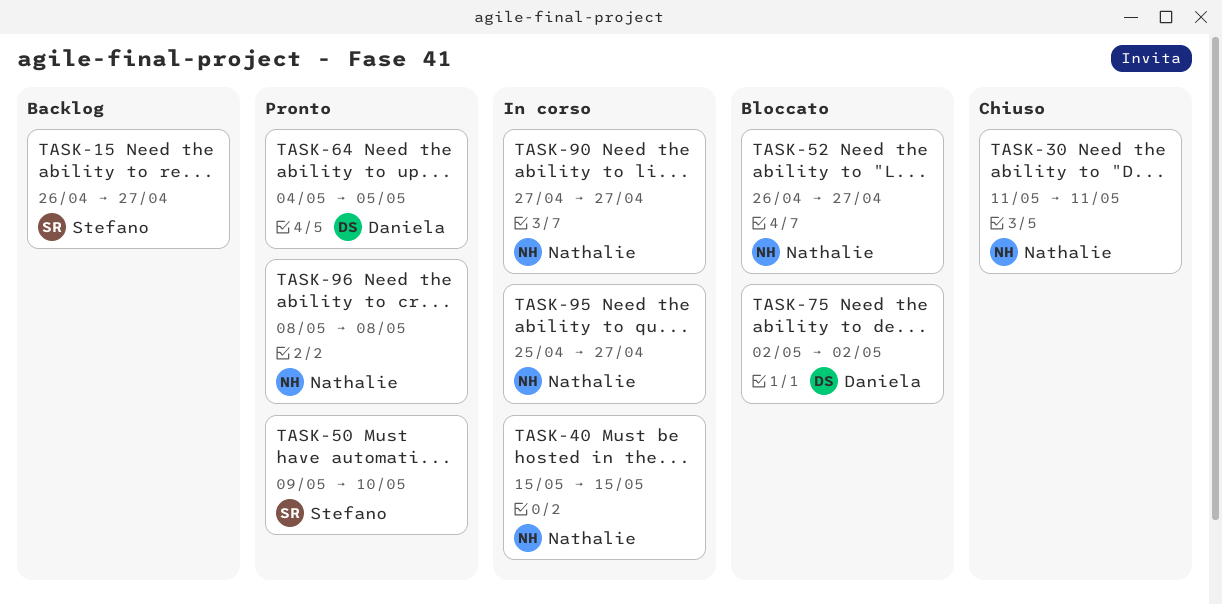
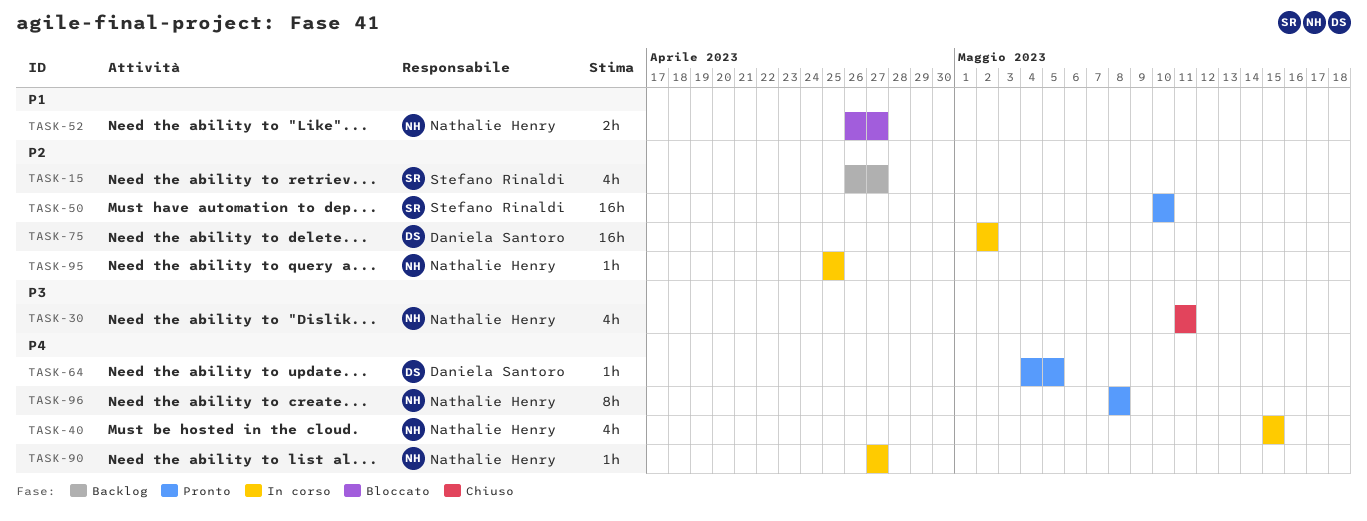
TASK-50, start: May 9 -> May 10
TASK-75, status: Bloccato -> In corso
TASK-95, due: Apr 27 -> Apr 25

